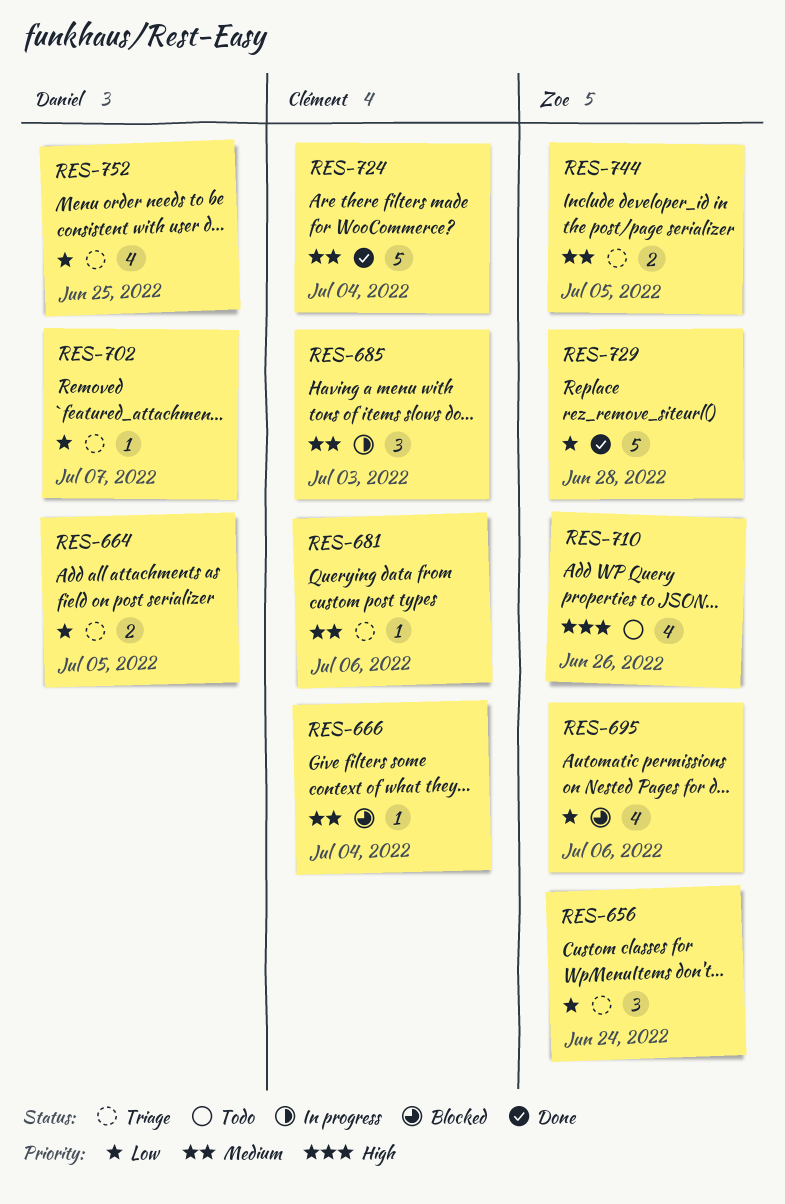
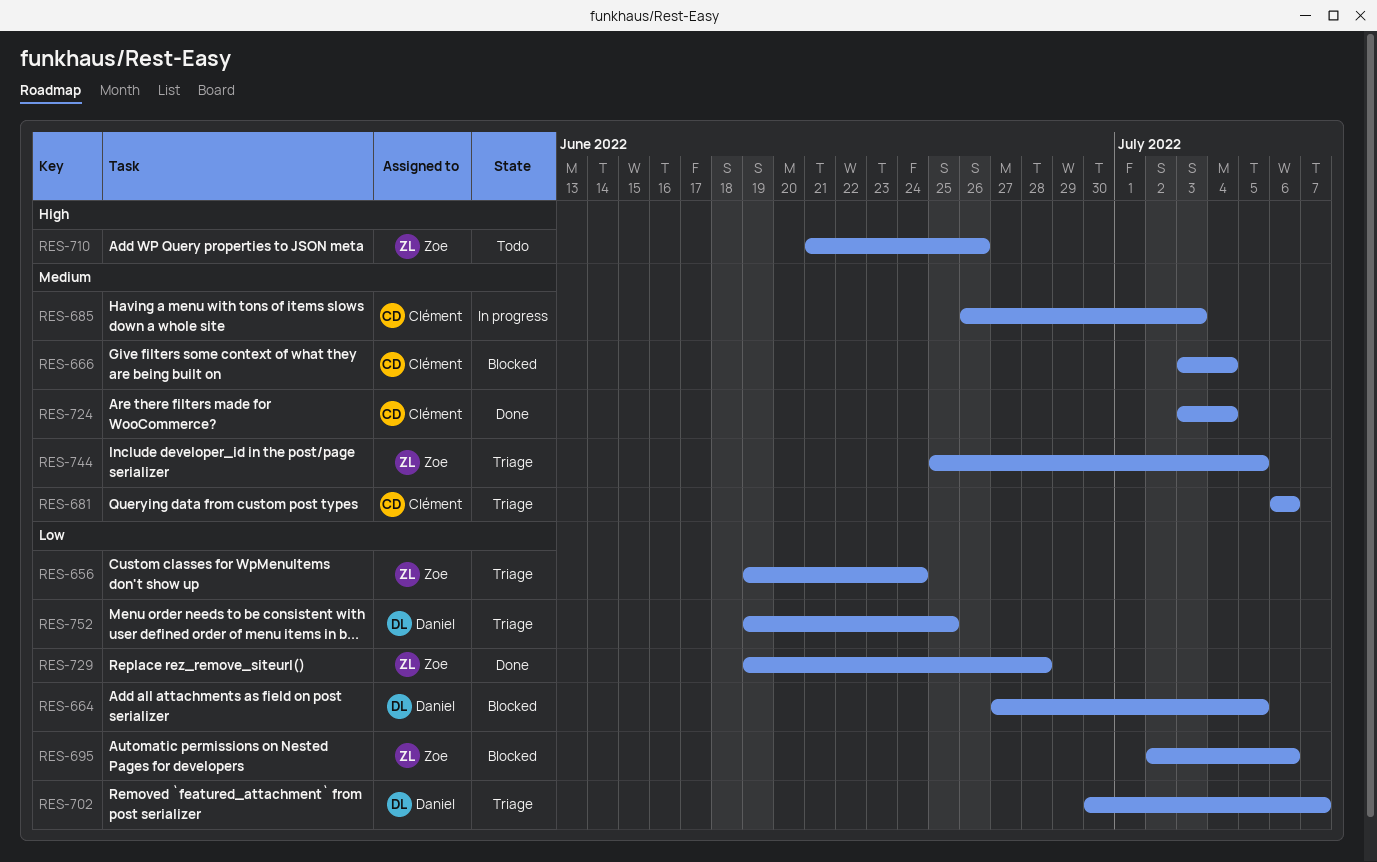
RES-664, status: Triage -> Blocked

